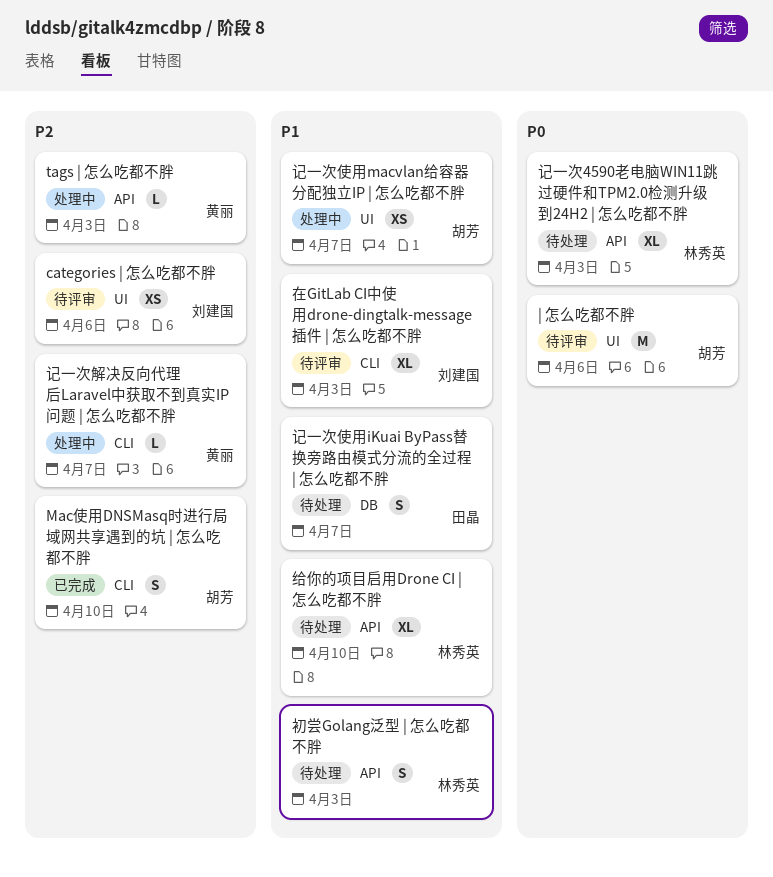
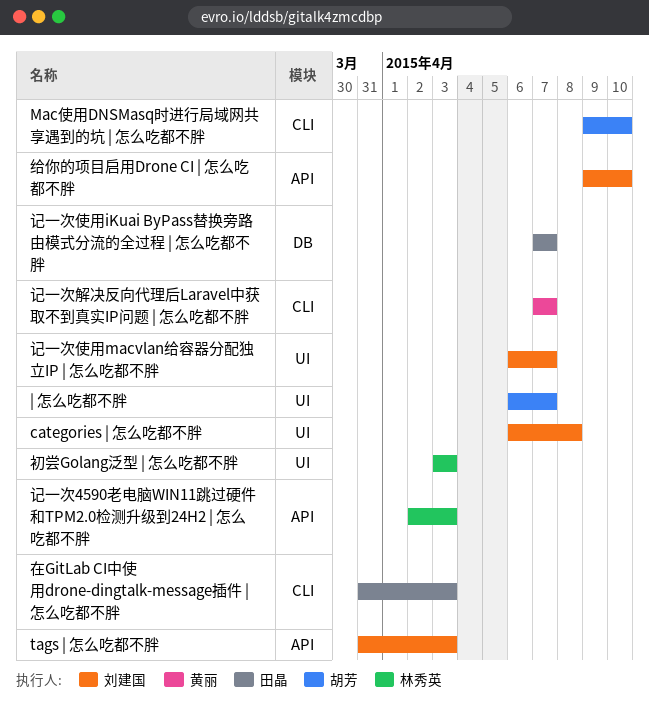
categories | 怎么吃都不胖, due: Apr 6 -> Apr 8
tags | 怎么吃都不胖, owner: 黄丽 -> 刘建国
| 怎么吃都不胖, due: Apr 6 -> Apr 7
初尝Golang泛型 | 怎么吃都不胖, label: API -> UI
在GitLab CI中使用drone-dingtalk-message插件 | 怎么吃都不胖, owner: 刘建国 -> 田晶
给你的项目启用Drone CI | 怎么吃都不胖, owner: 林秀英 -> 刘建国
记一次使用macvlan给容器分配独立IP | 怎么吃都不胖, owner: 胡芳 -> 刘建国

